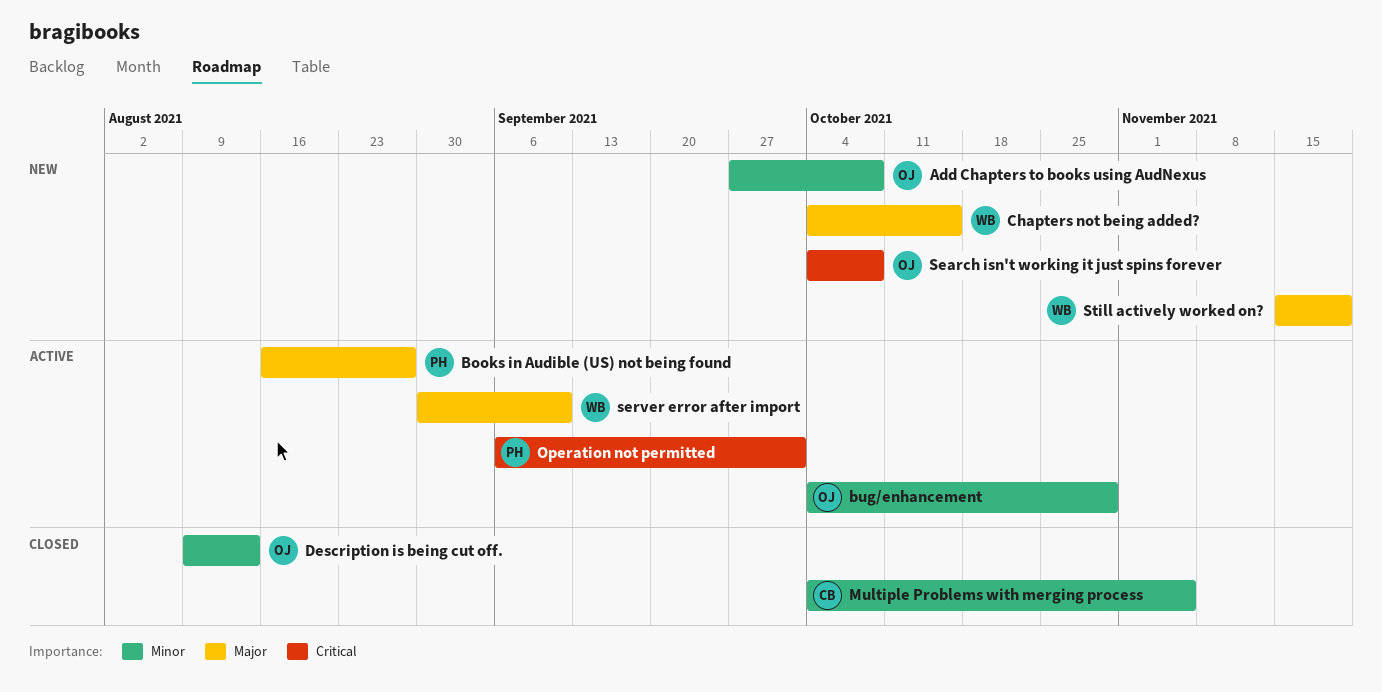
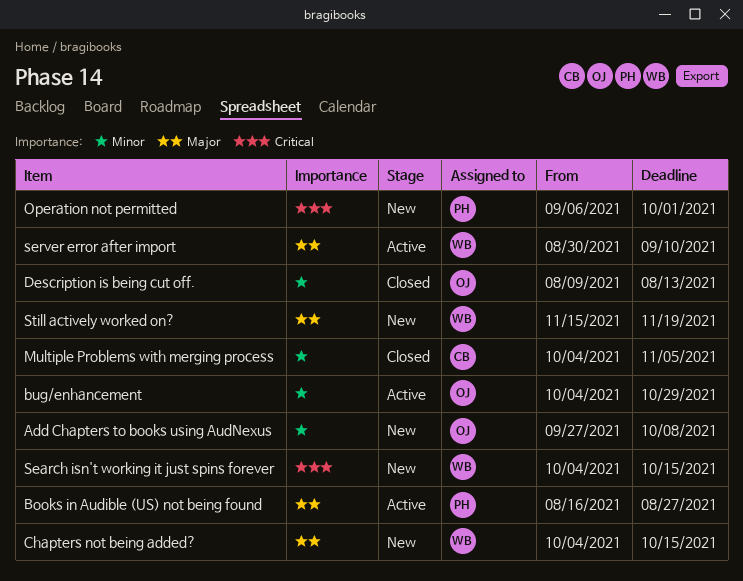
Operation not permitted, status: Active -> New
Search isn't working it just spins forever, owner: OJ -> WB
Search isn't working it just spins forever, due: Oct 8 -> Oct 15

